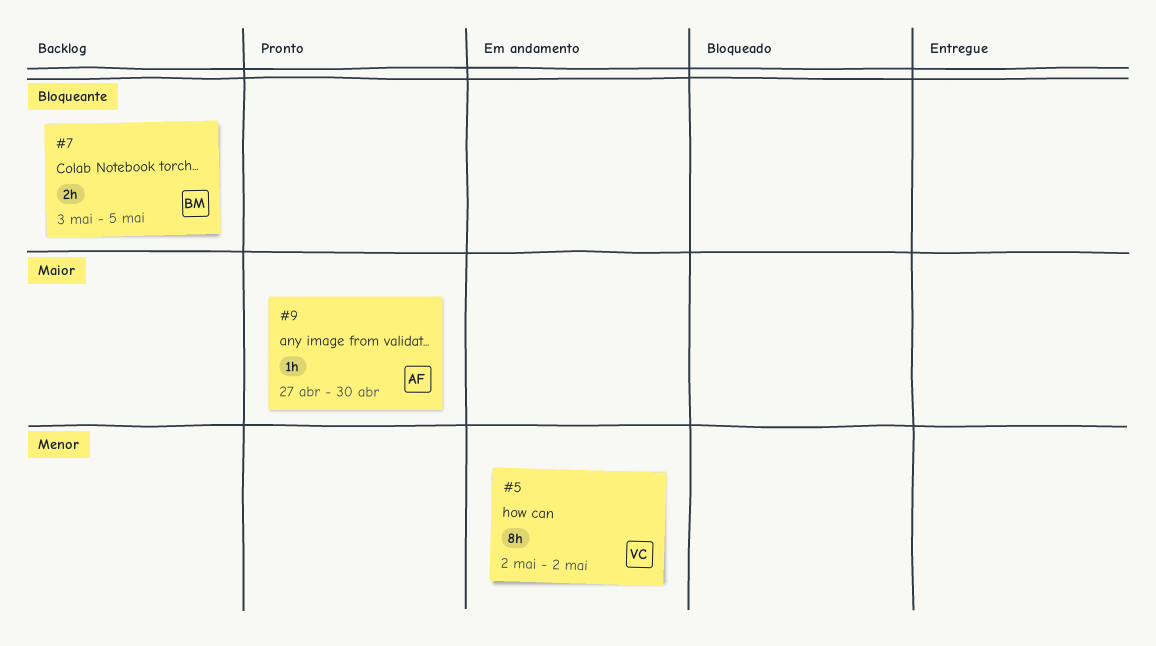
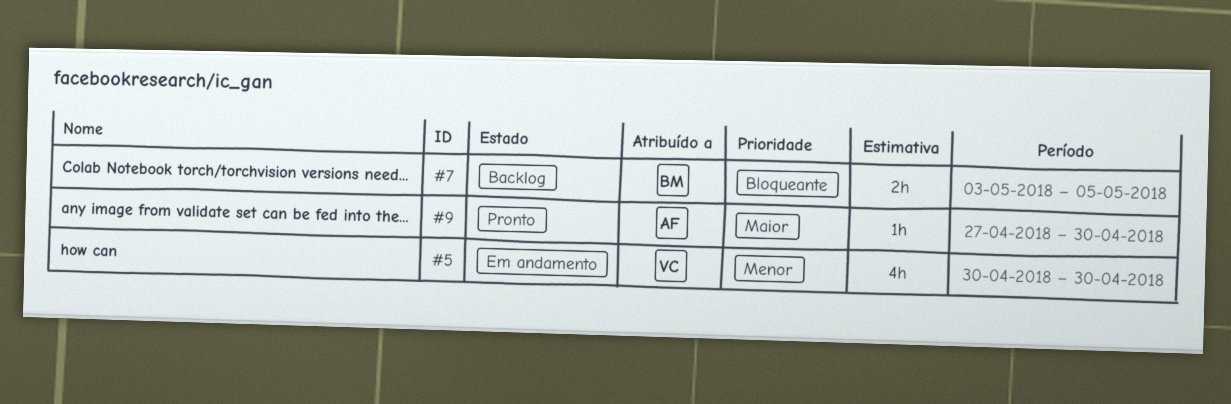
#5, estimate: 8h -> 4h
#5, start: May 2 -> Apr 30
#5, due: May 2 -> Apr 30

